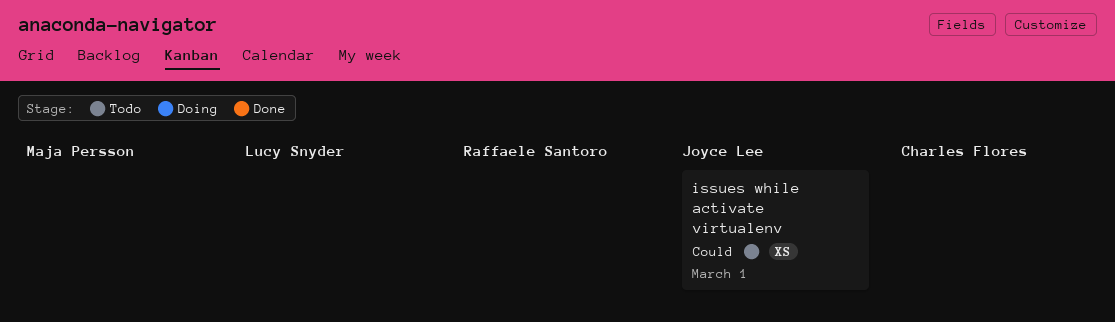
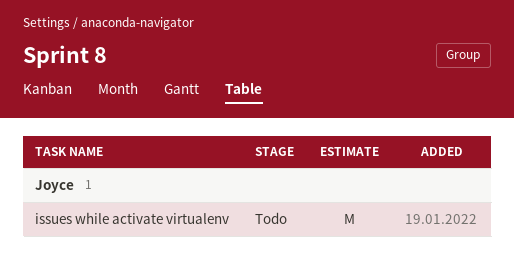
issues while activate virtualenv, estimate: XS -> M

